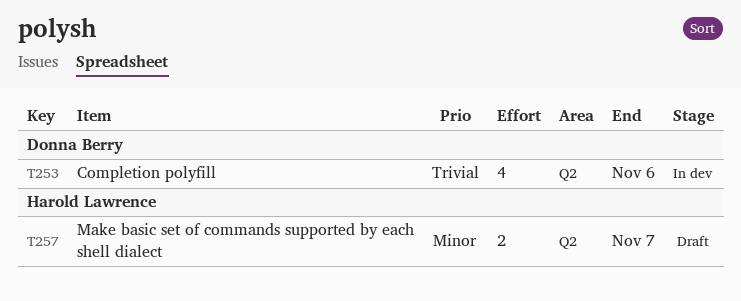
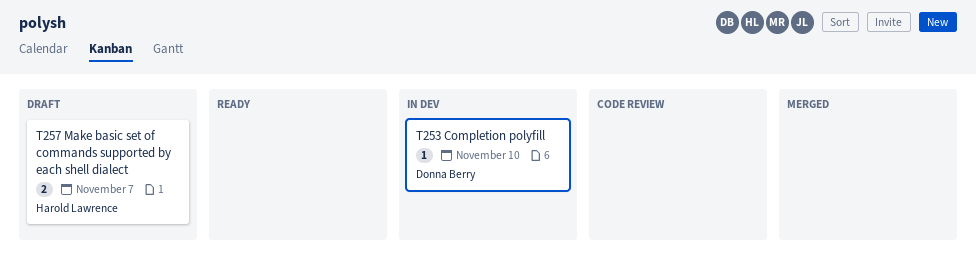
T253, estimate: 4 -> 1
T253, due: Nov 6 -> Nov 10

